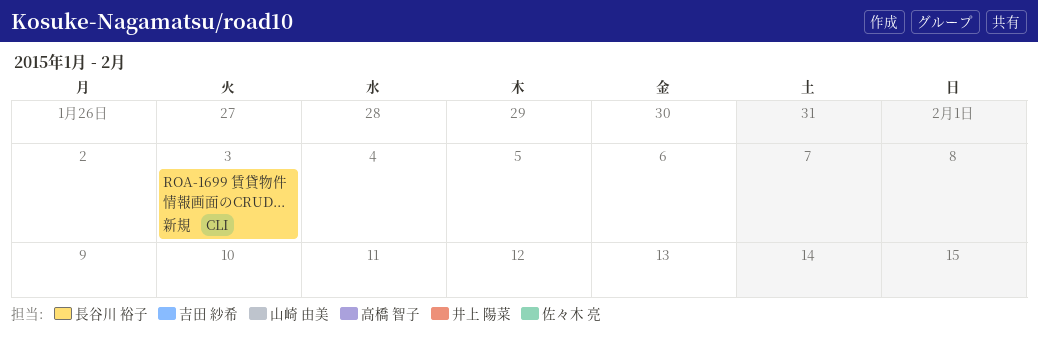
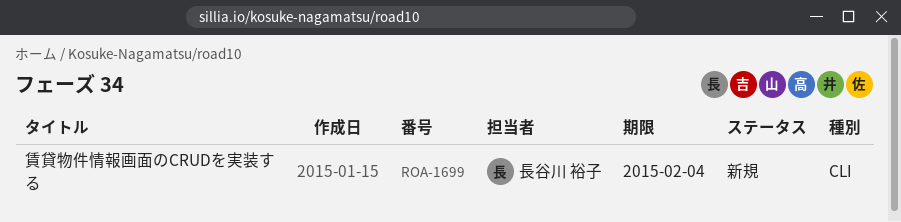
ROA-1699, due: Feb 3 -> Feb 4

